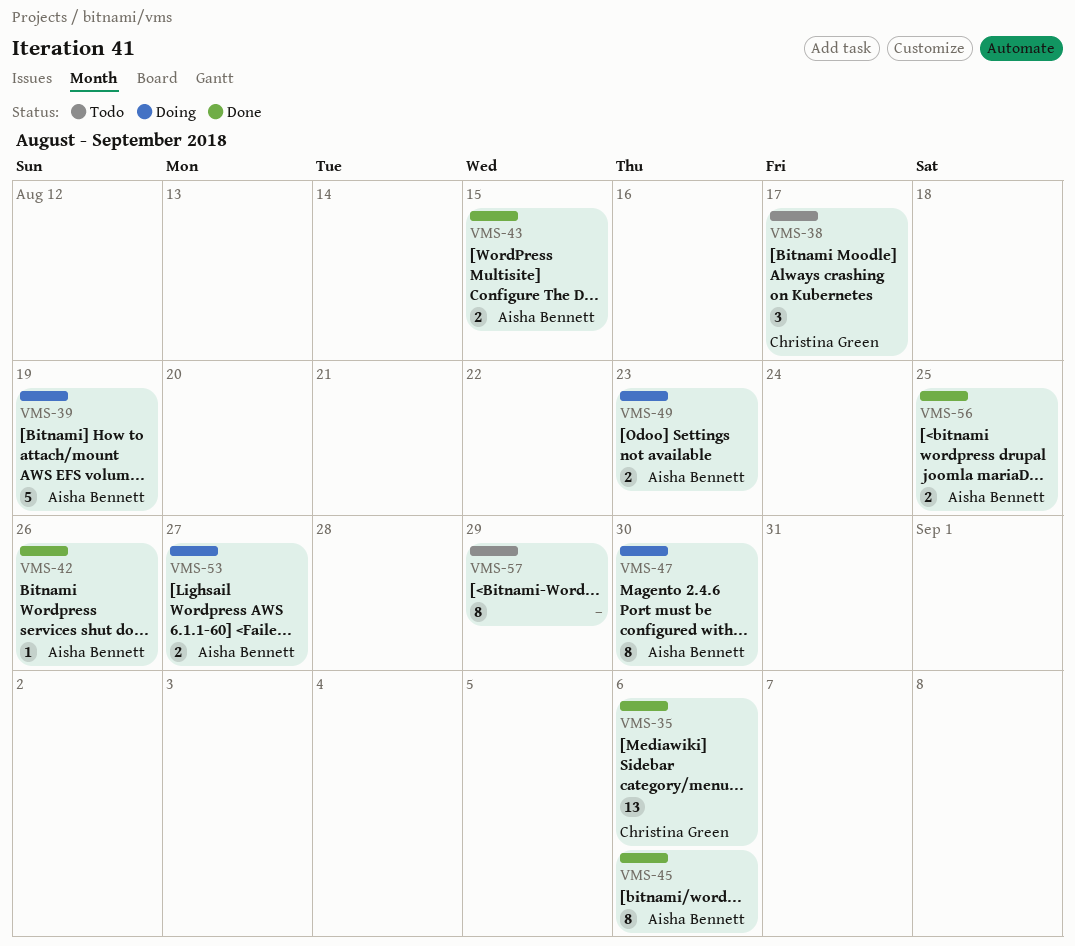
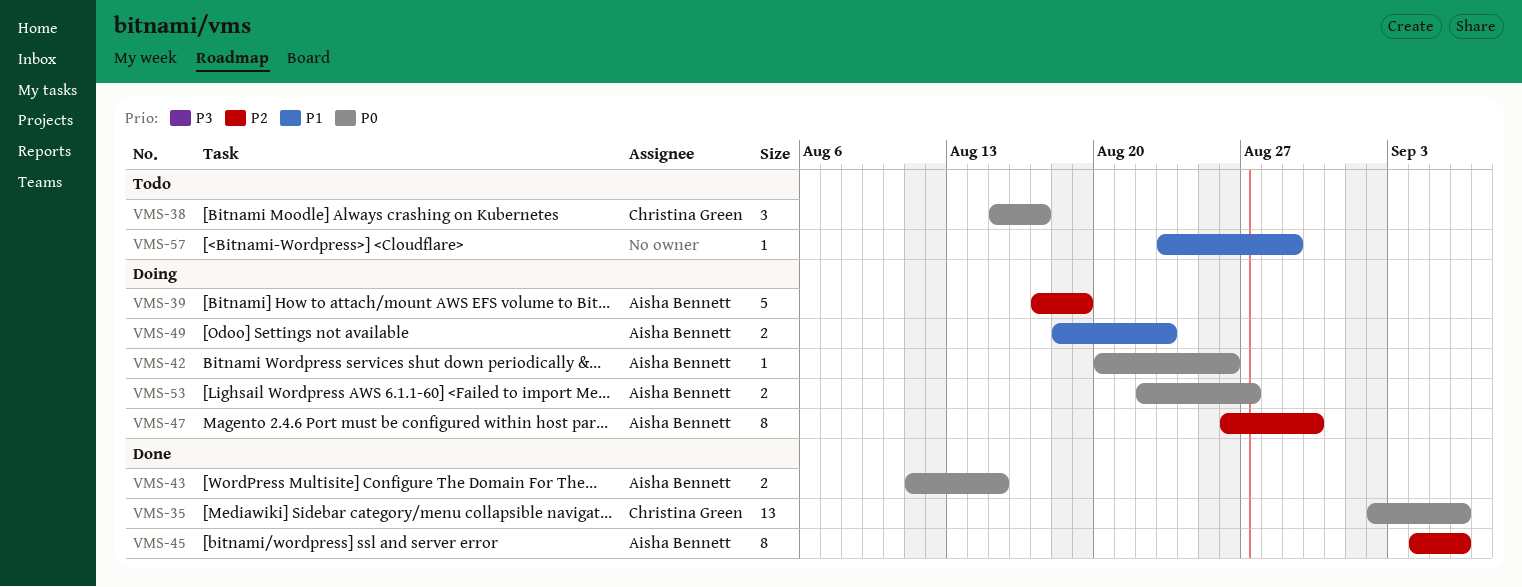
VMS-42, status: Done -> Doing
VMS-56: present -> none
VMS-57, estimate: 8 -> 1

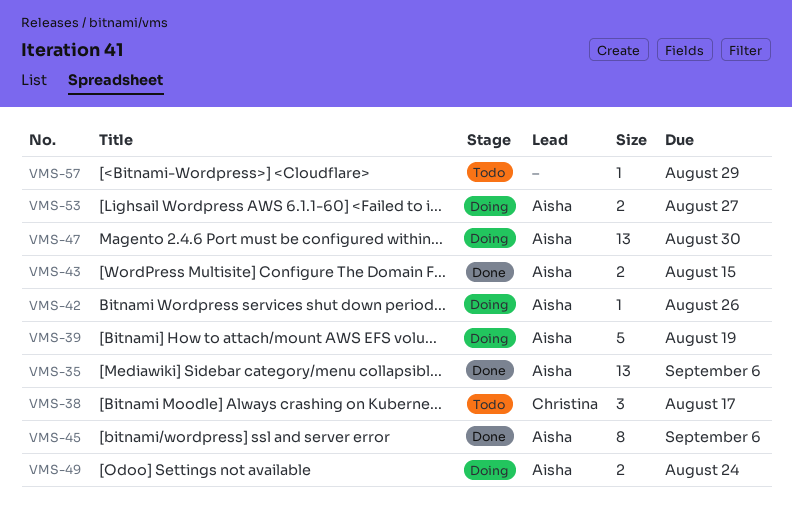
VMS-35, owner: Christina Green -> Aisha Bennett
VMS-47, estimate: 8 -> 13
VMS-49, due: Aug 23 -> Aug 24

